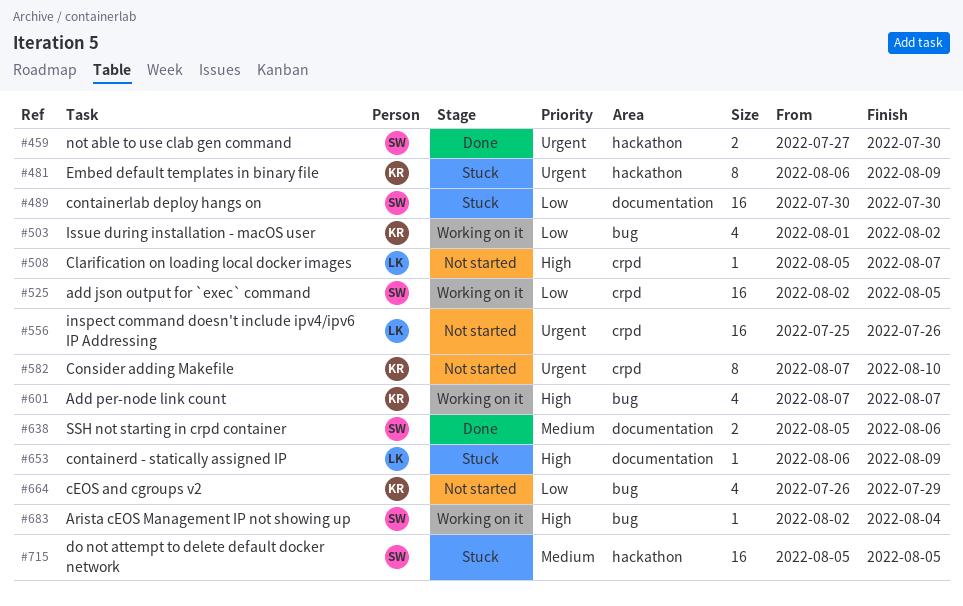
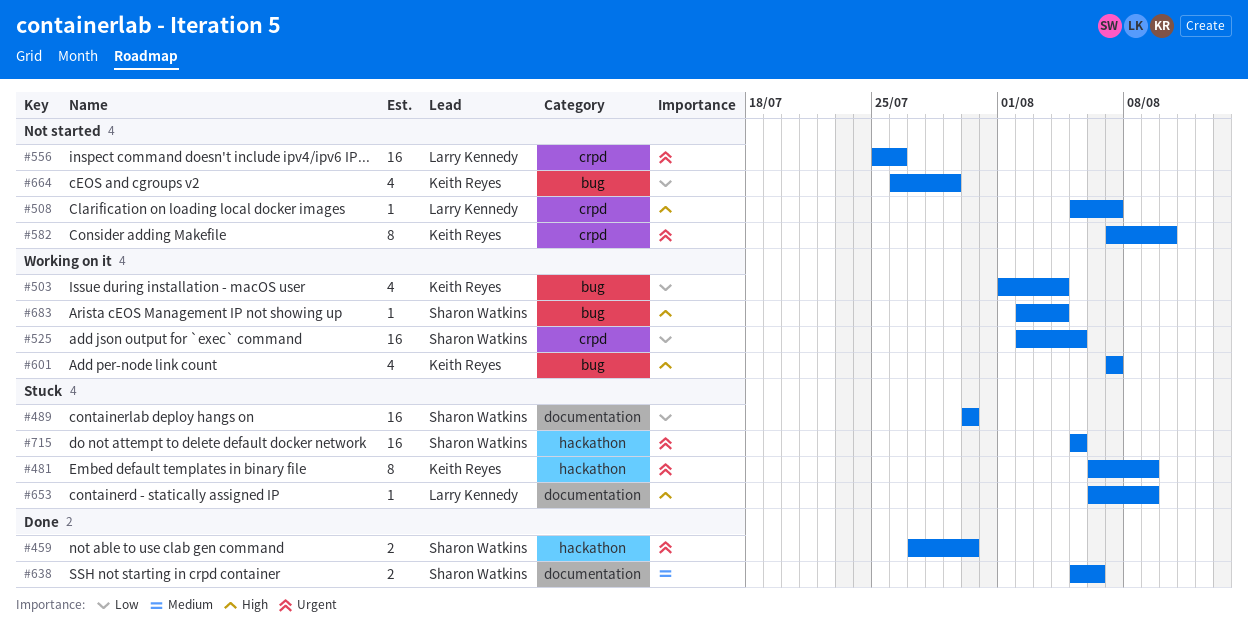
#503, due: Aug 2 -> Aug 4
#715, priority: Medium -> Urgent

